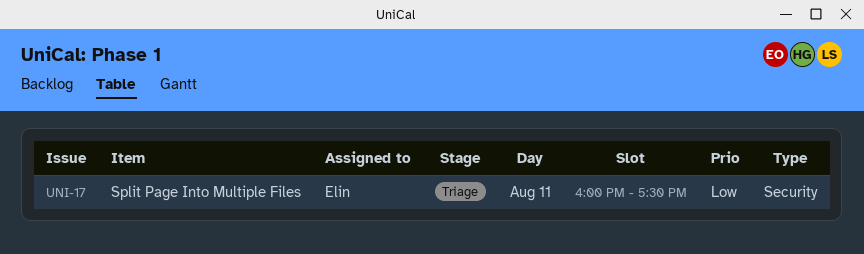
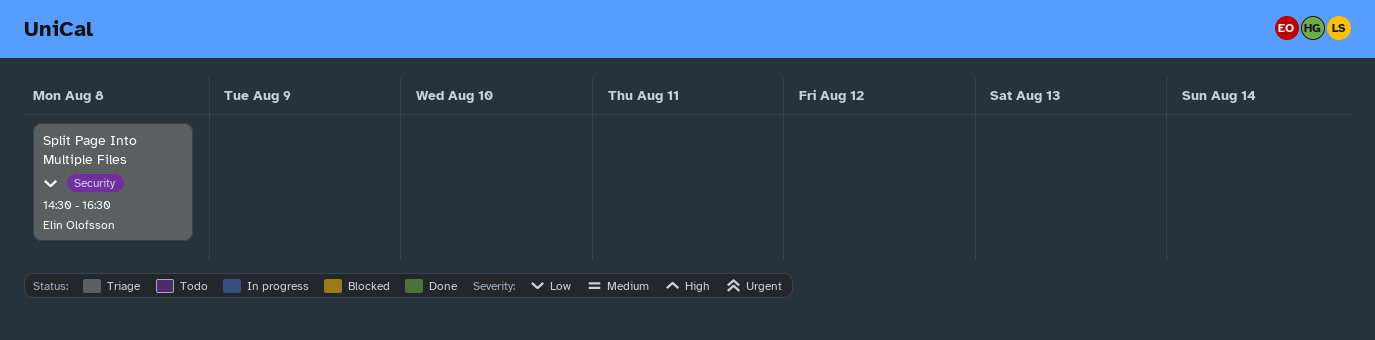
Split Page Into Multiple Files, day: Aug 11 -> Aug 8
Split Page Into Multiple Files, begins: 16:00 -> 14:30
Split Page Into Multiple Files, ends: 17:30 -> 16:30

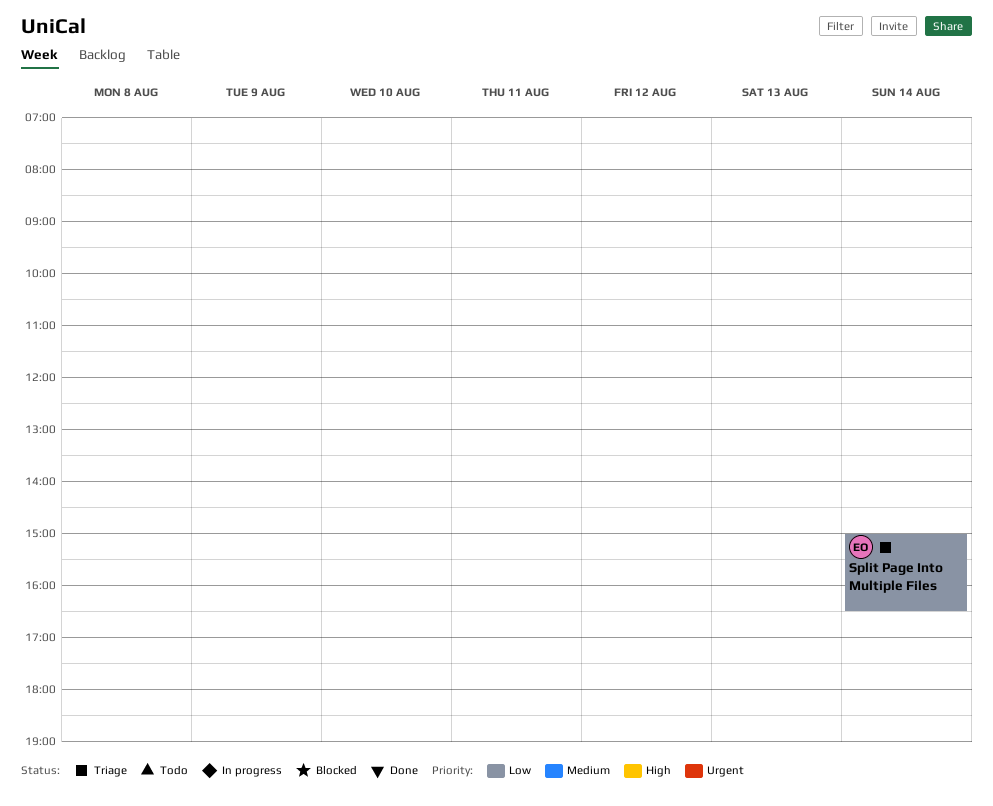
Split Page Into Multiple Files, day: Aug 8 -> Aug 14
Split Page Into Multiple Files, begins: 14:30 -> 15:00

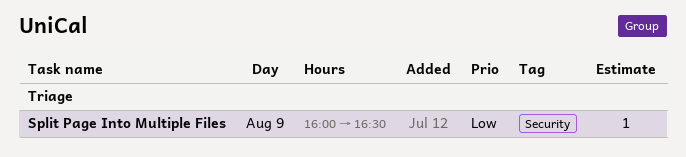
Split Page Into Multiple Files, day: Aug 14 -> Aug 9
Split Page Into Multiple Files, begins: 15:00 -> 16:00

